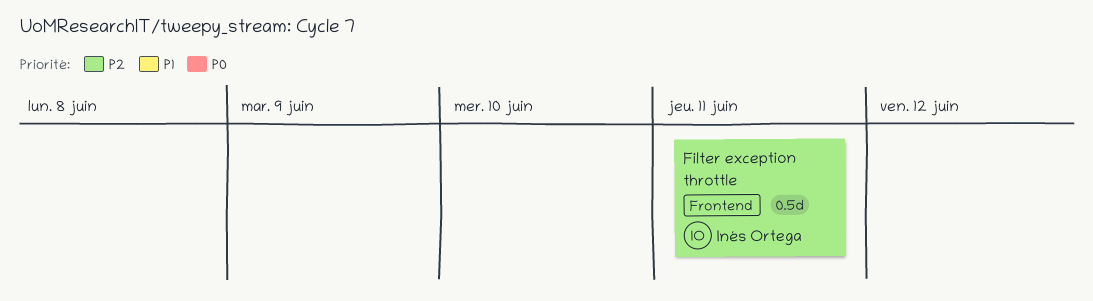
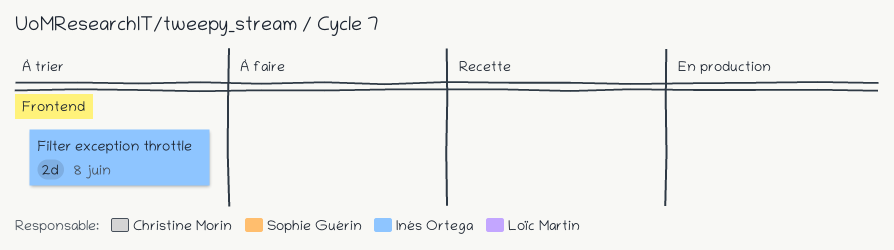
Filter exception throttle, estimate: 0.5d -> 2d
Filter exception throttle, due: Jun 11 -> Jun 8

